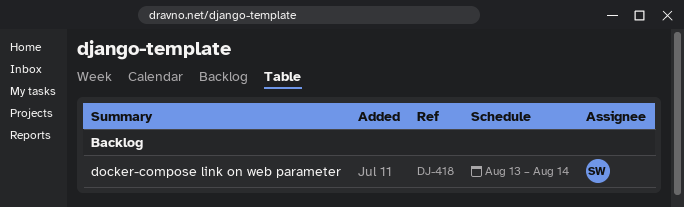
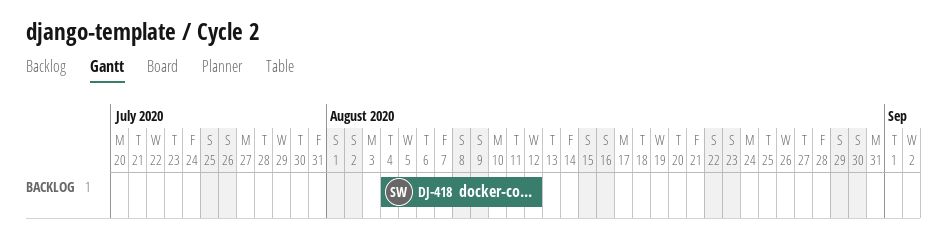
DJ-418, start: Aug 13 -> Aug 4
DJ-418, due: Aug 14 -> Aug 12

